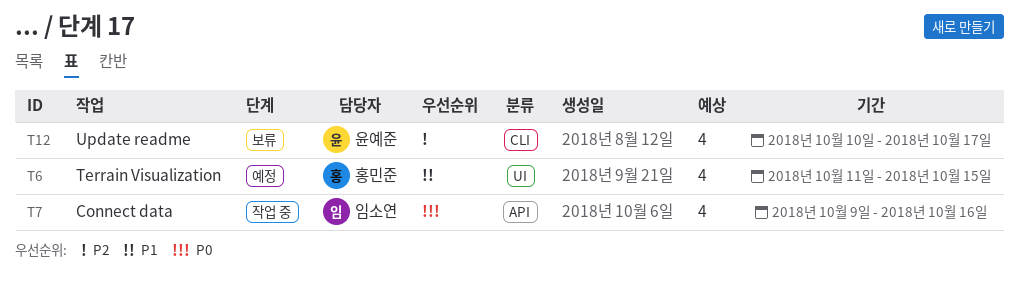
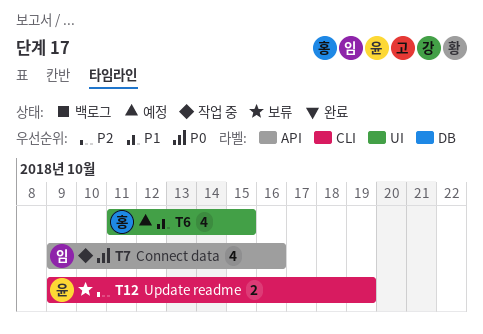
T12, estimate: 4 -> 2
T12, start: Oct 10 -> Oct 9
T12, due: Oct 17 -> Oct 19

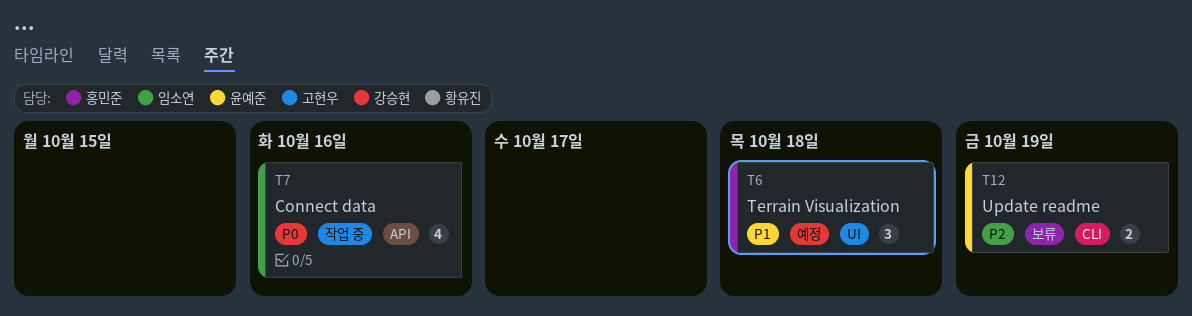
T6, estimate: 4 -> 3
T6, due: Oct 15 -> Oct 18

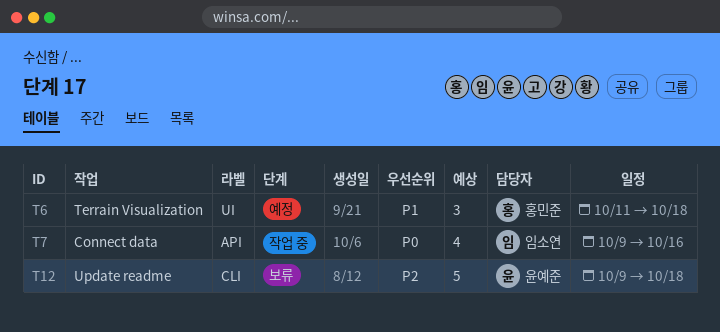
T12, estimate: 2 -> 5
T12, due: Oct 19 -> Oct 18

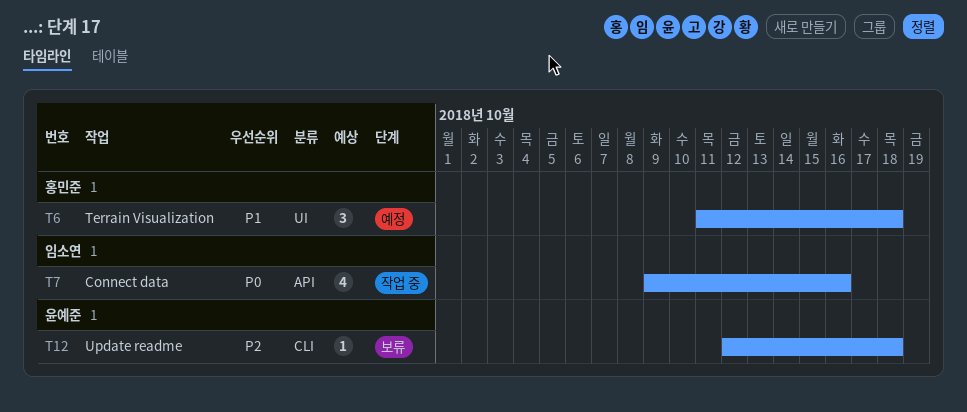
T12, estimate: 5 -> 1
T12, start: Oct 9 -> Oct 12

